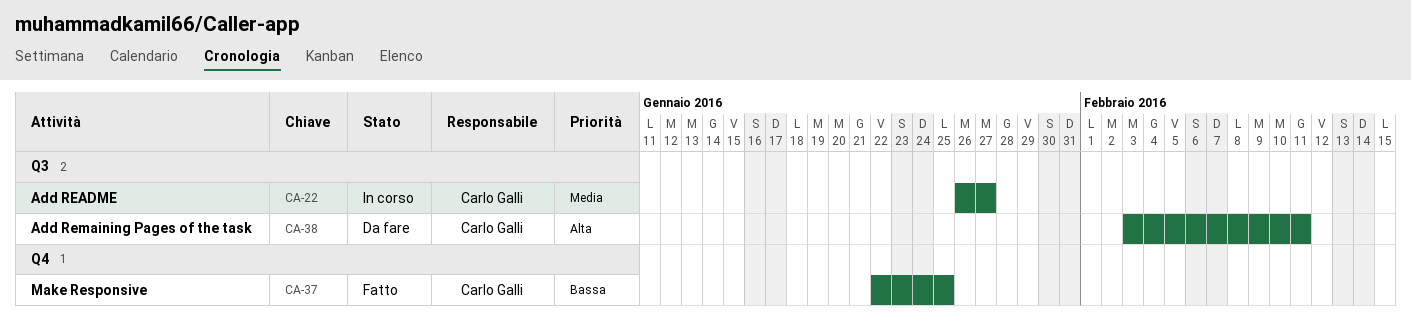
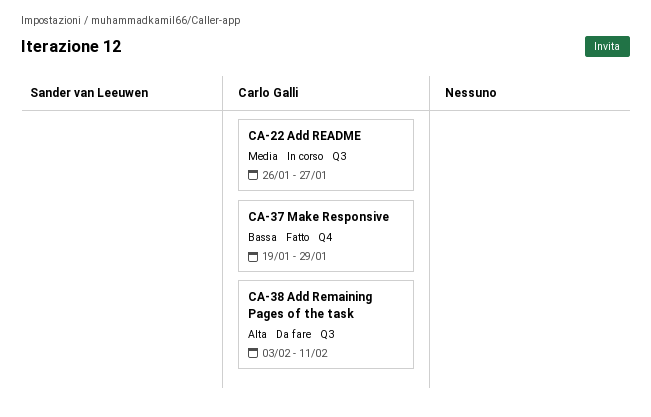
CA-37, start: Jan 22 -> Jan 19
CA-37, due: Jan 25 -> Jan 29

